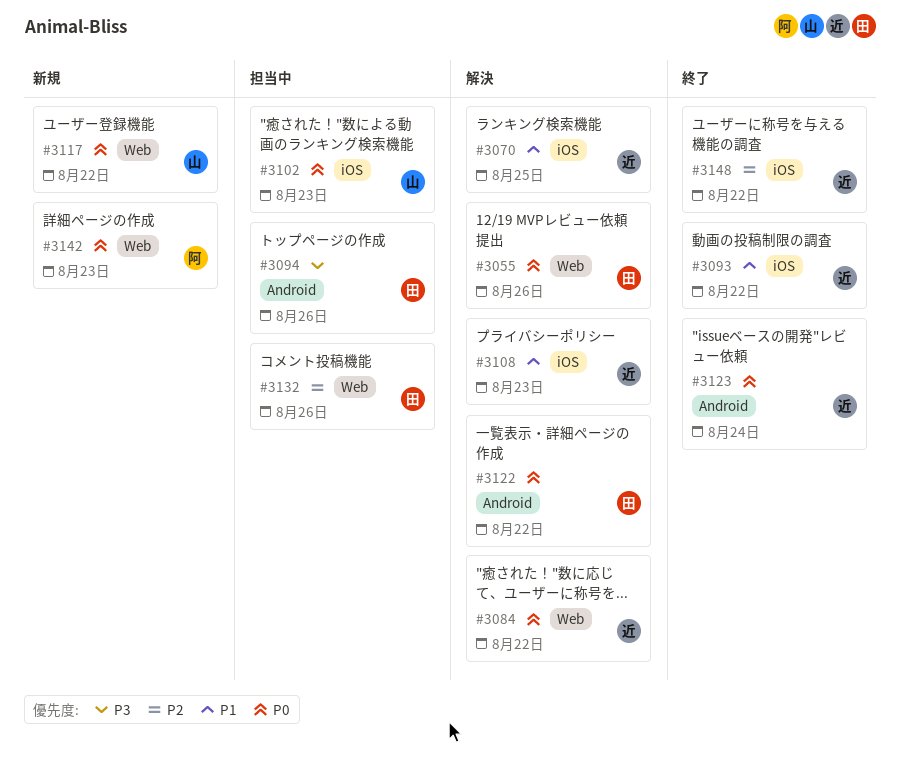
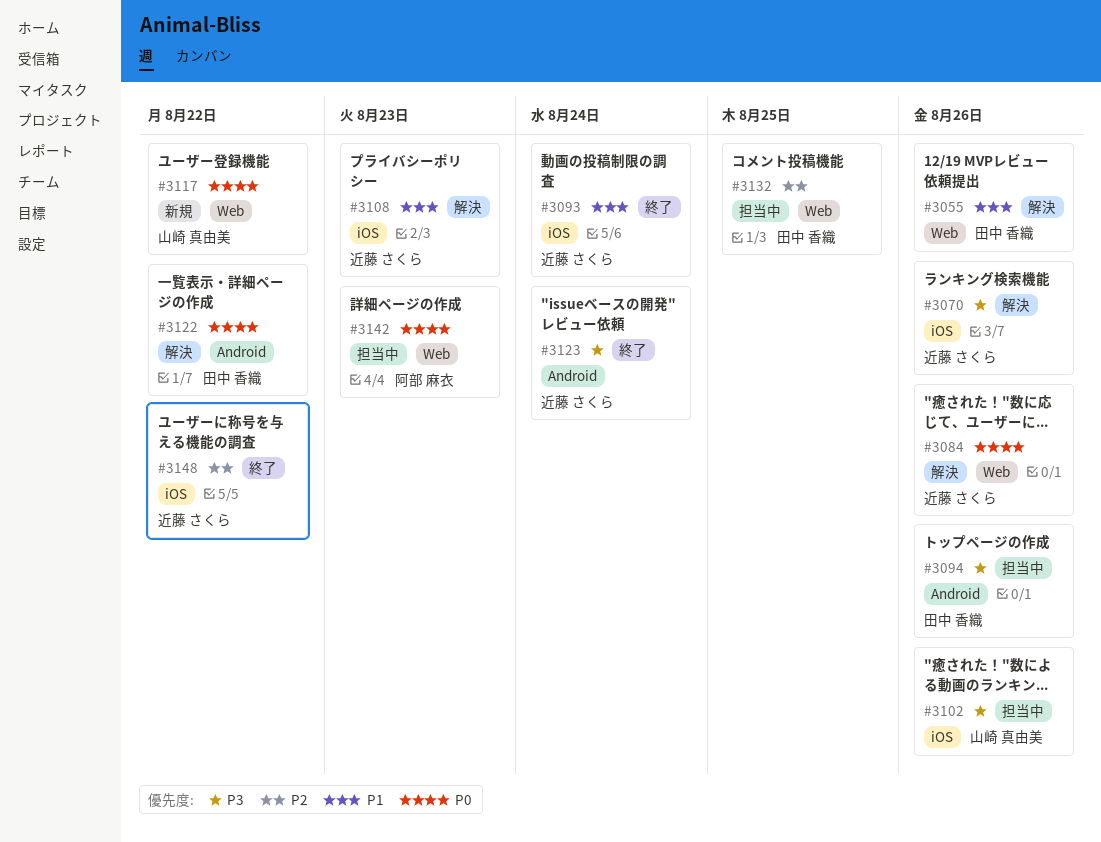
#3055, priority: P0 -> P1
#3070, priority: P1 -> P3
#3070, due: Aug 25 -> Aug 26
#3084, due: Aug 22 -> Aug 26
#3093, due: Aug 22 -> Aug 24
#3102, priority: P0 -> P3
#3102, due: Aug 23 -> Aug 26
#3123, priority: P0 -> P3
#3132, due: Aug 26 -> Aug 25
#3142, status: 新規 -> 担当中

